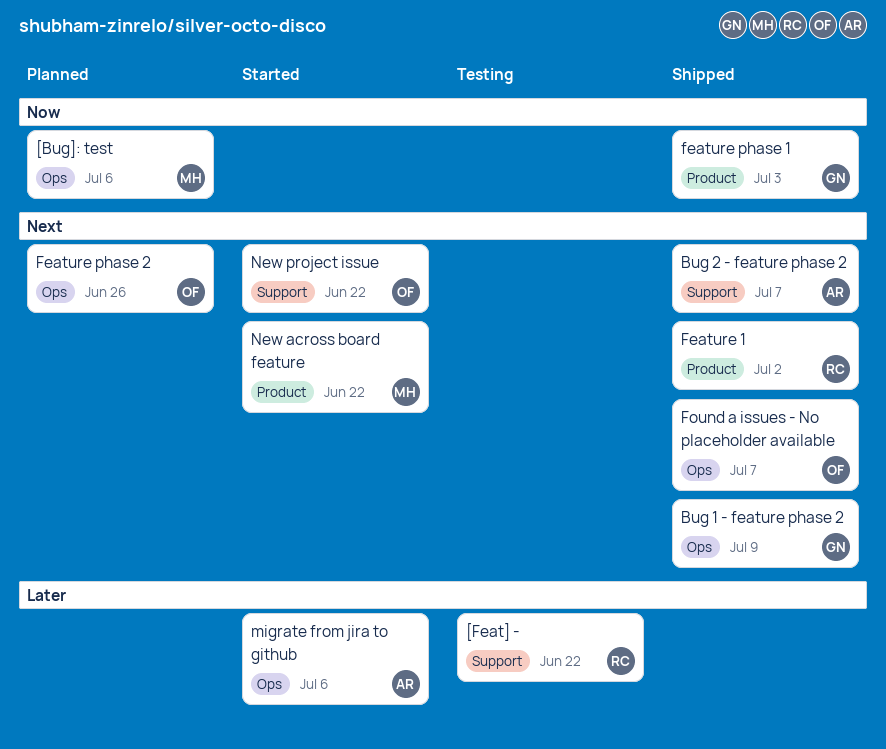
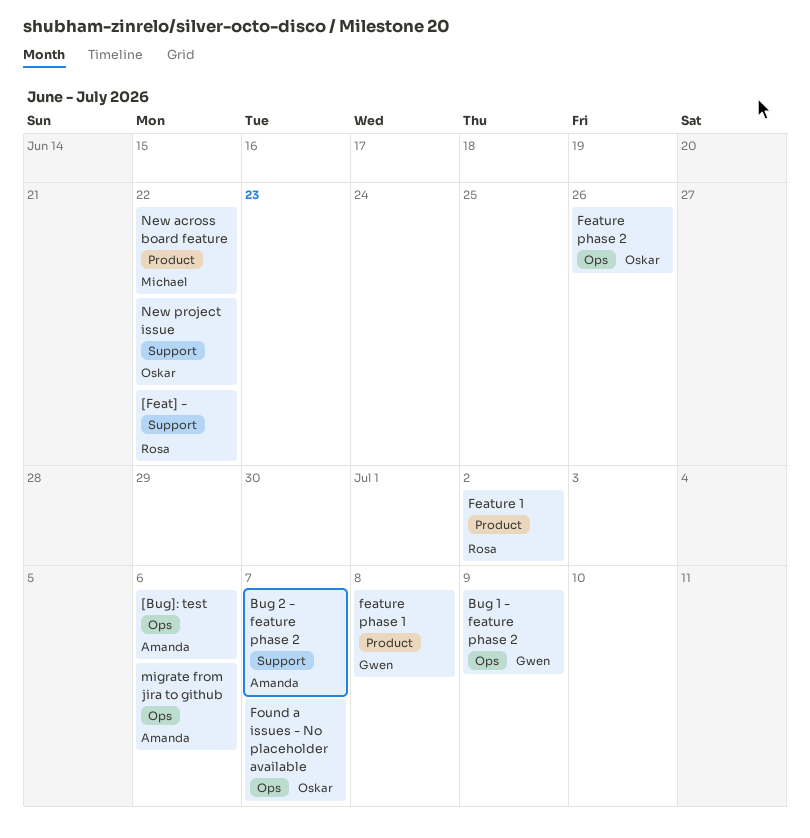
[Bug]: test, owner: Michael -> Amanda
feature phase 1, due: Jul 3 -> Jul 8

